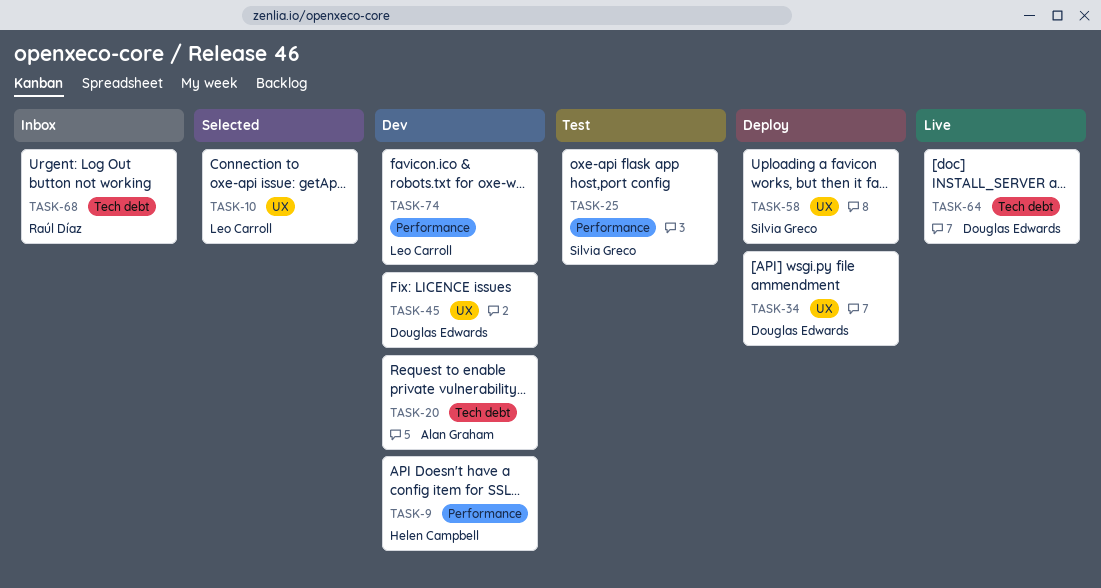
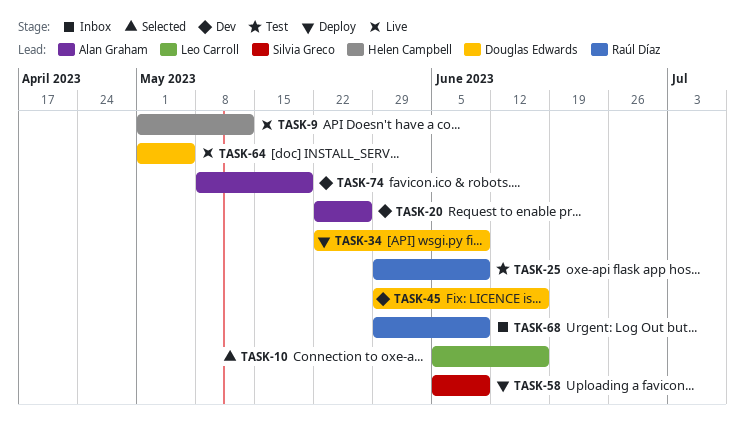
TASK-9, status: Dev -> Live
TASK-25, owner: Silvia Greco -> Raúl Díaz
TASK-74, owner: Leo Carroll -> Alan Graham

